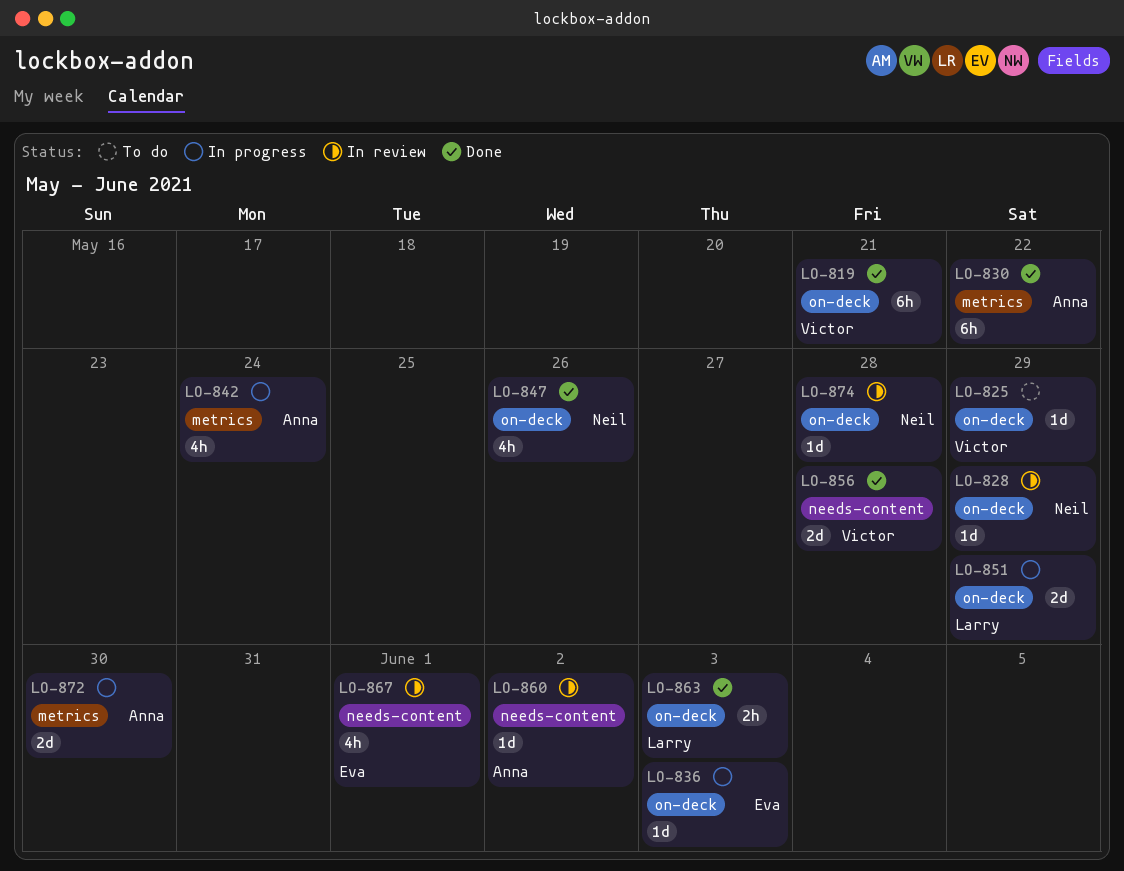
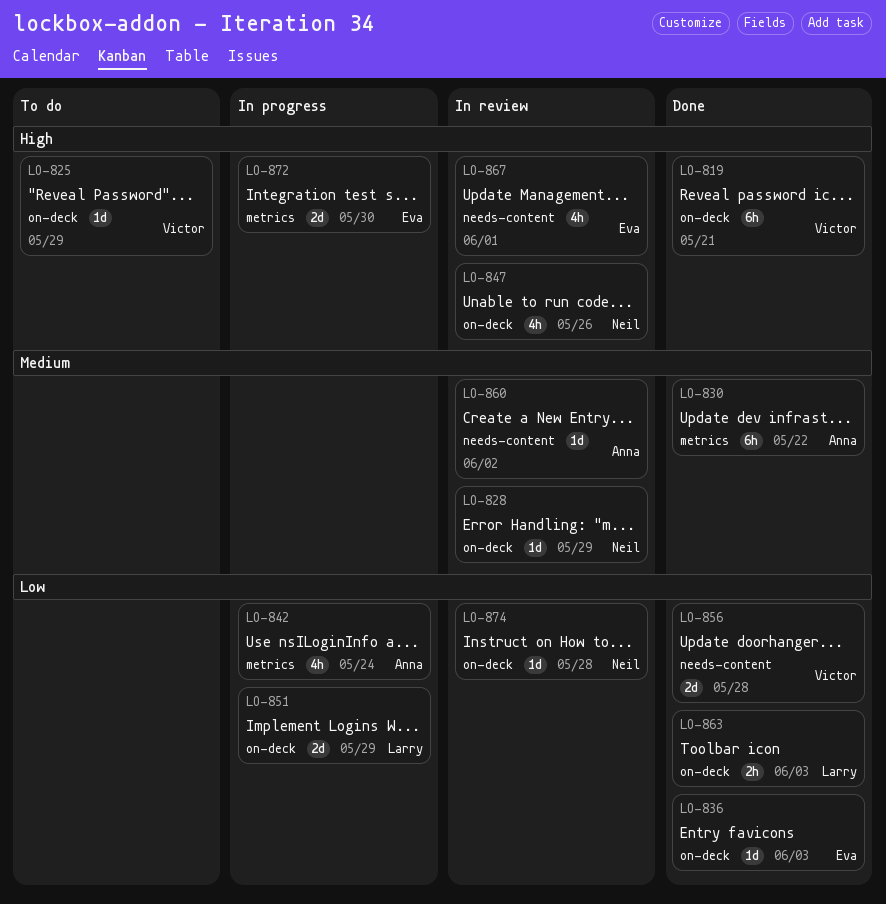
LO-836, status: In progress -> Done
LO-847, status: Done -> In review
LO-872, owner: Anna -> Eva

